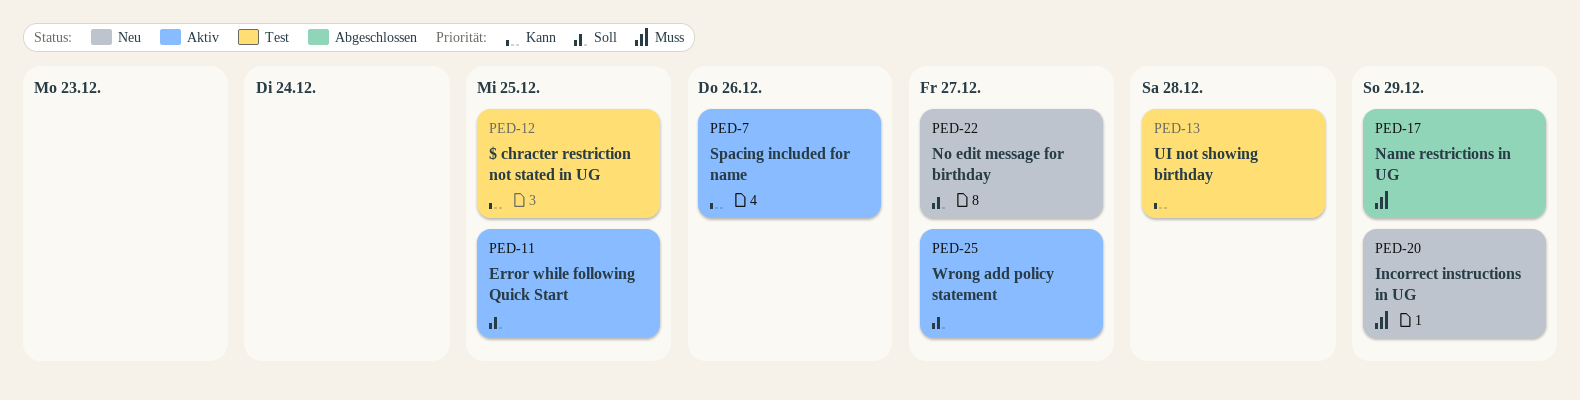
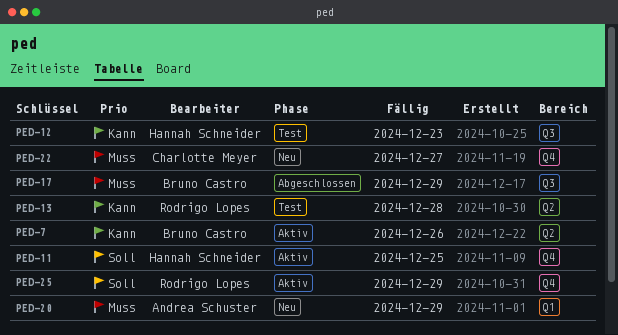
PED-12, due: Dec 25 -> Dec 23
PED-22, priority: Soll -> Muss
PED-25, due: Dec 27 -> Dec 29

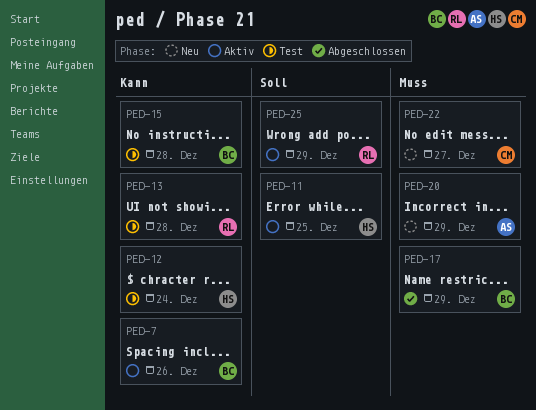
PED-12, due: Dec 23 -> Dec 24
PED-15: none -> present

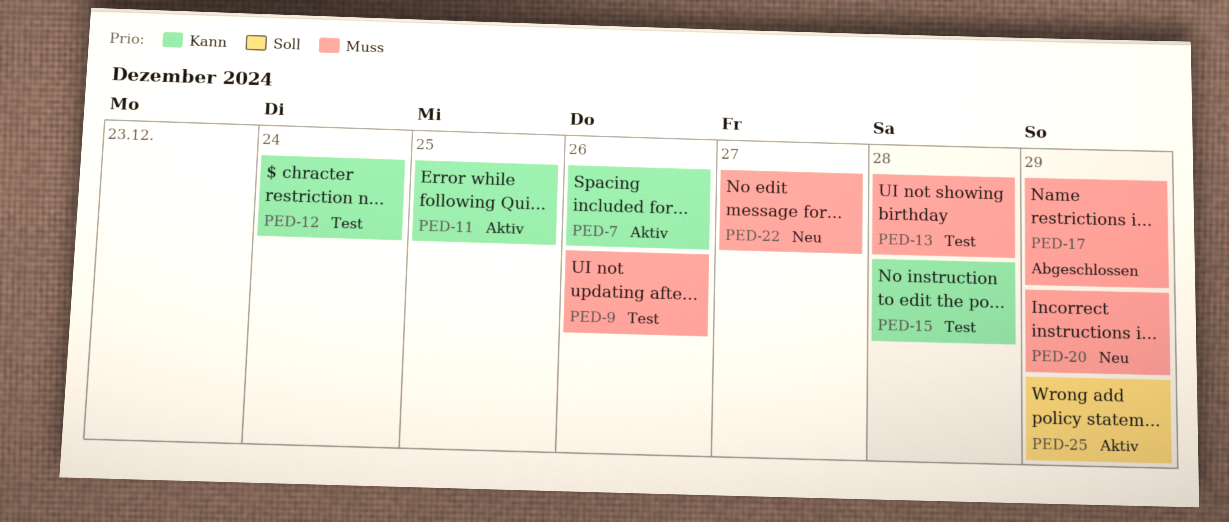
PED-9: none -> present
PED-11, priority: Soll -> Kann
PED-13, priority: Kann -> Muss

